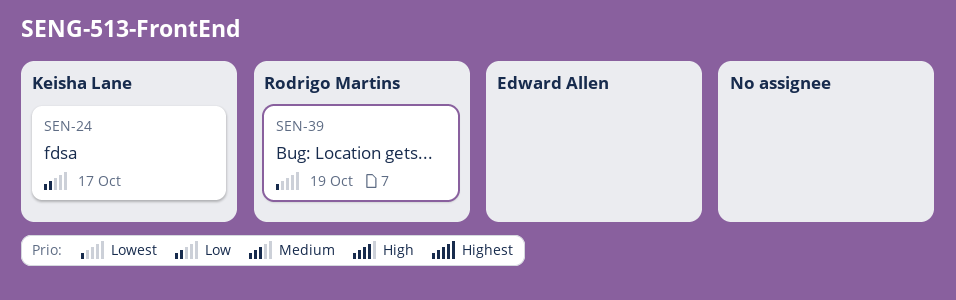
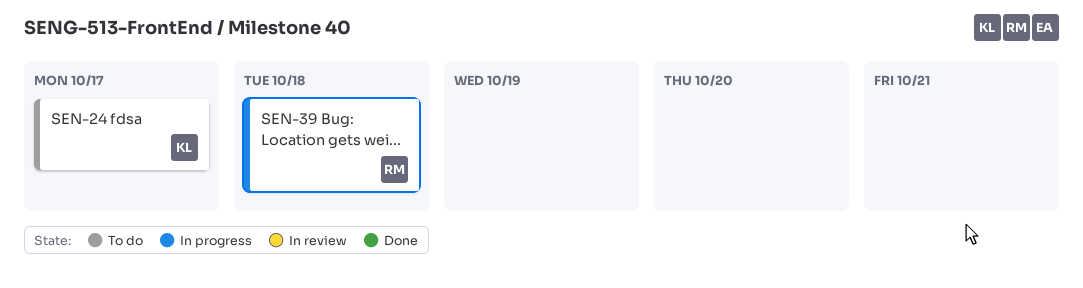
SEN-39, due: Oct 19 -> Oct 18

